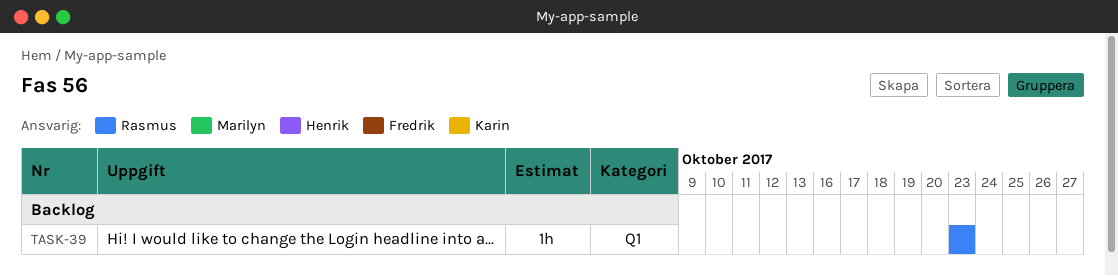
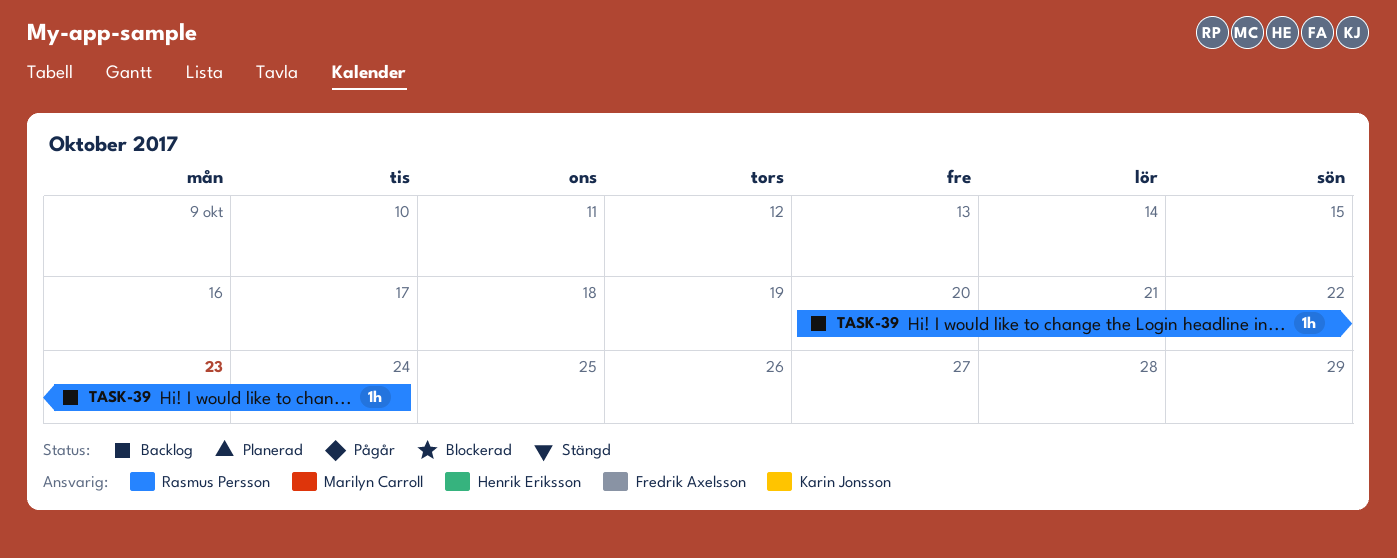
TASK-39, start: Oct 23 -> Oct 20
TASK-39, due: Oct 23 -> Oct 24

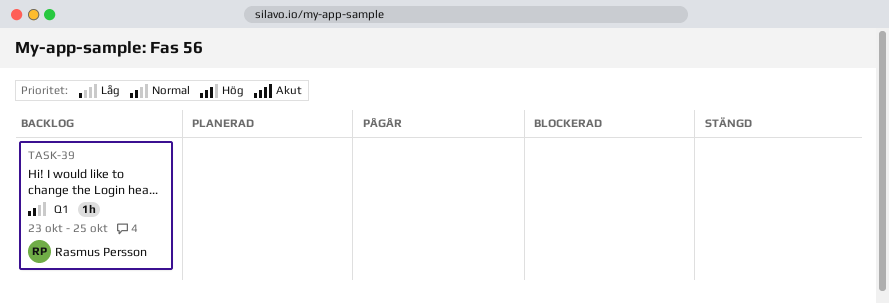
TASK-39, start: Oct 20 -> Oct 23
TASK-39, due: Oct 24 -> Oct 25

